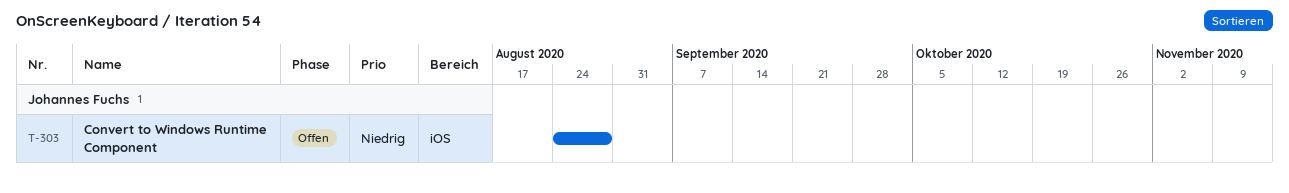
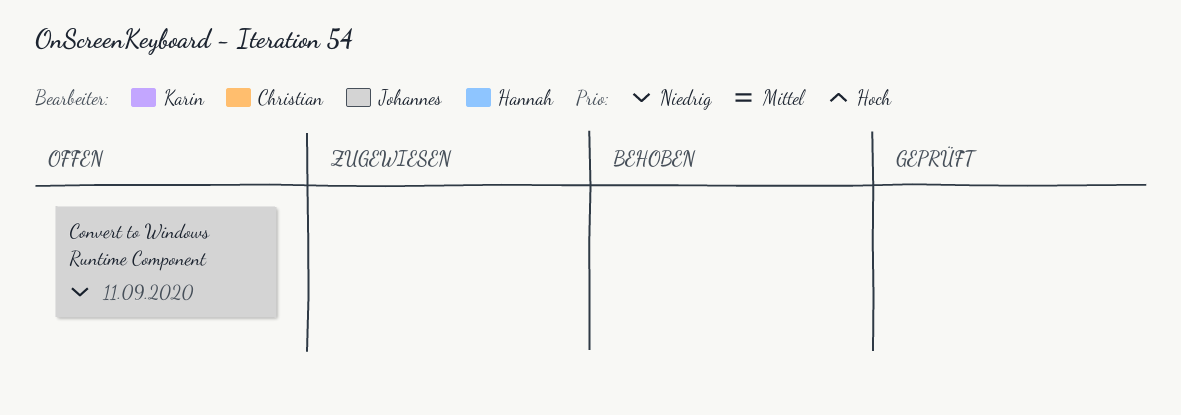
Convert to Windows Runtime Component, due: Aug 28 -> Sep 11

